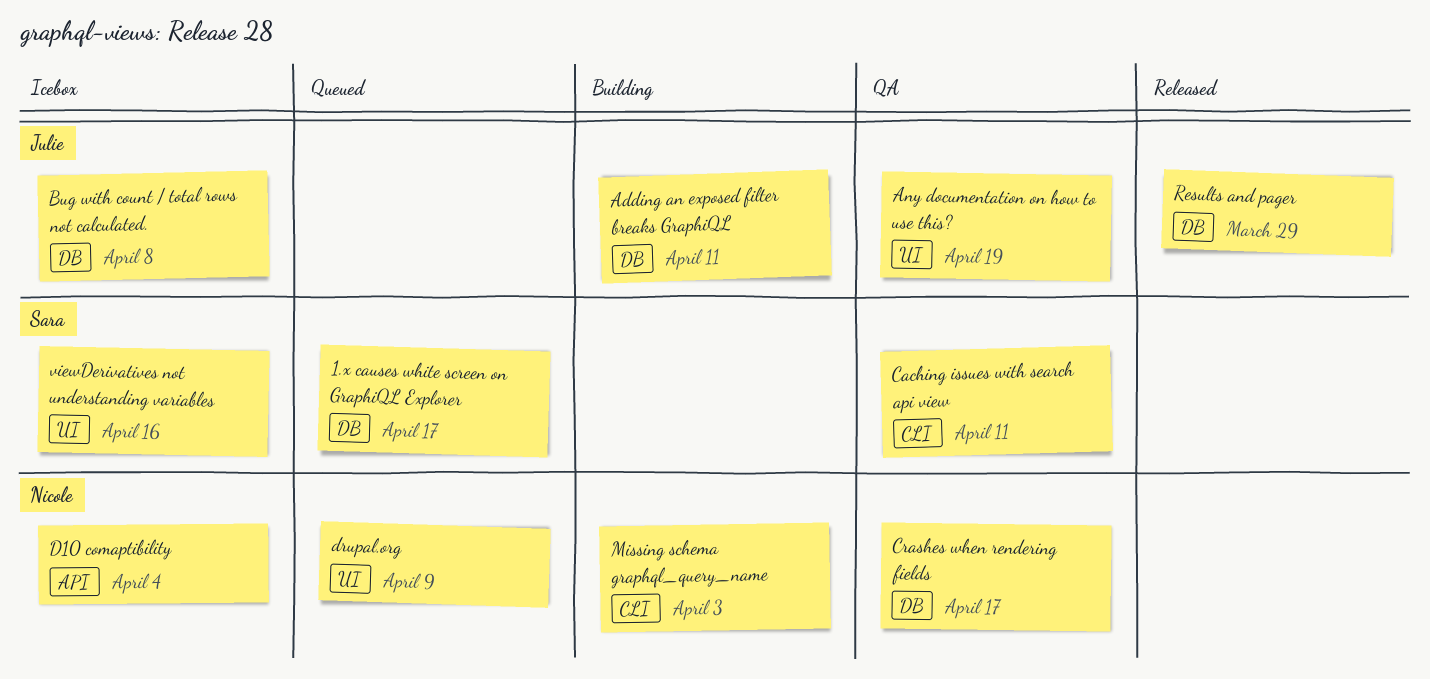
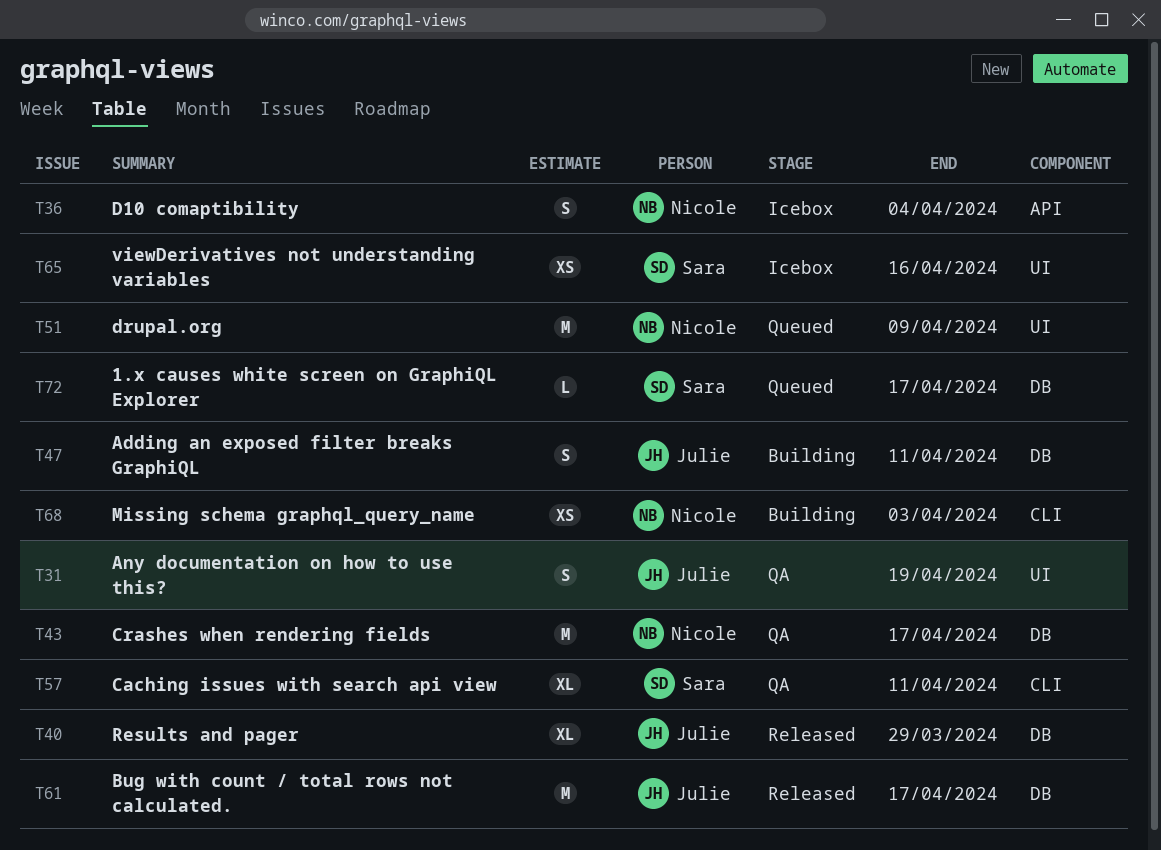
Bug with count / total rows not calculated., status: Icebox -> Released
Bug with count / total rows not calculated., due: Apr 8 -> Apr 17

